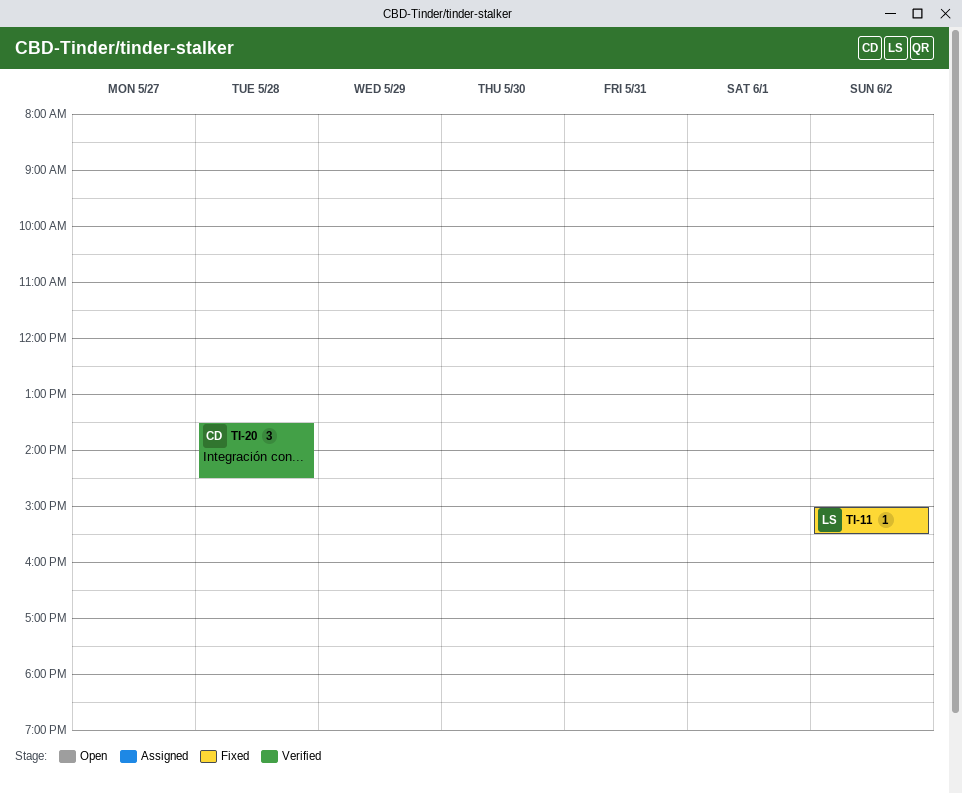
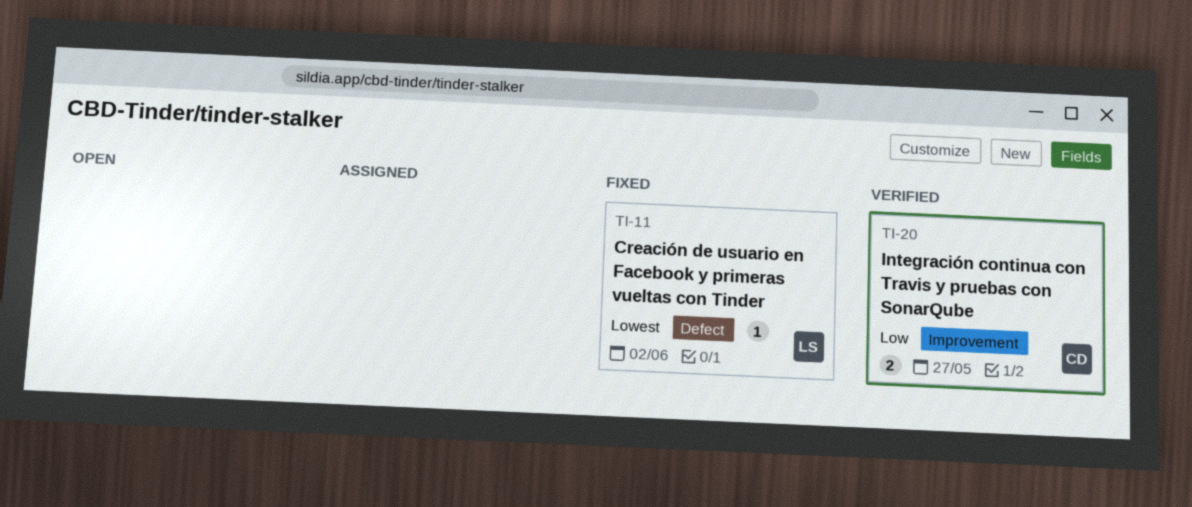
TI-20, estimate: 3 -> 2
TI-20, day: May 28 -> May 27

